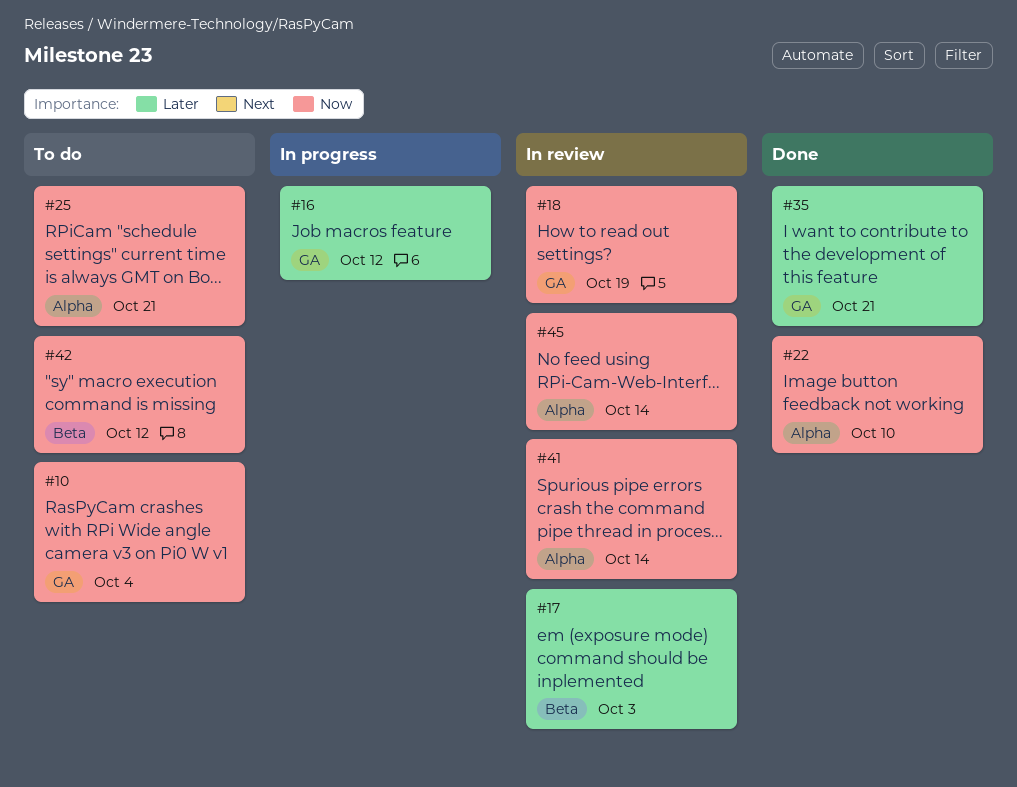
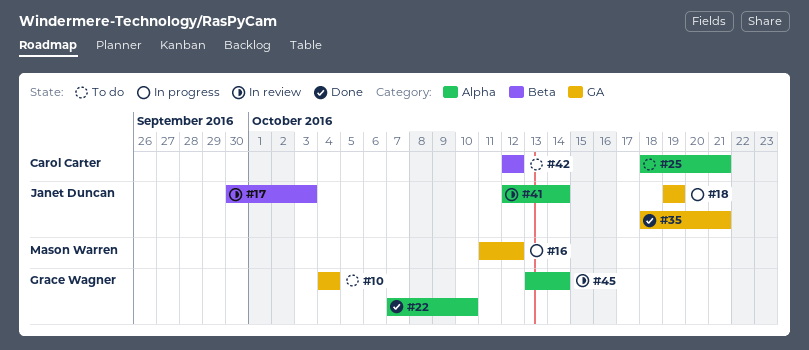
#18, status: In review -> In progress

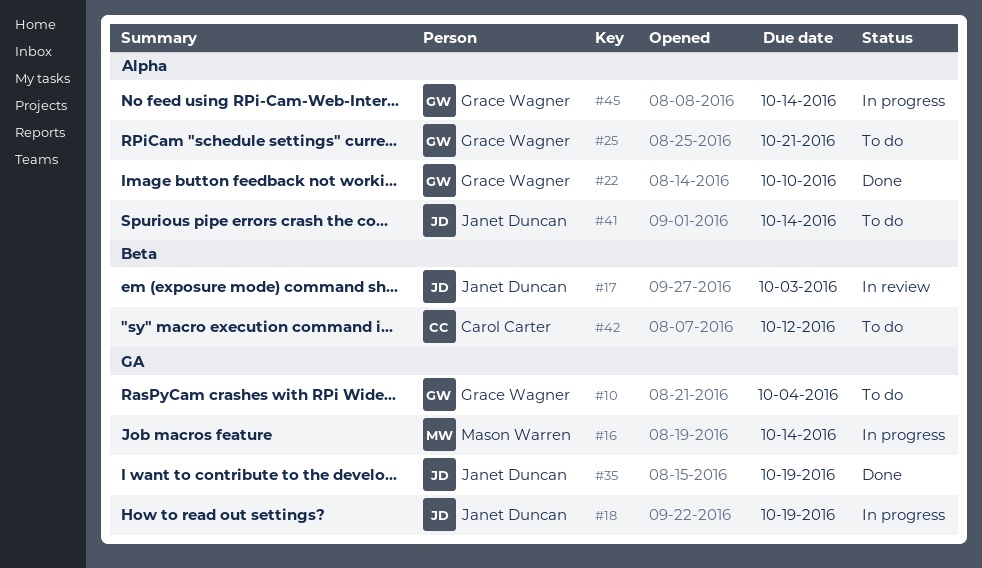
#16, due: Oct 12 -> Oct 14
#25, owner: Carol Carter -> Grace Wagner
#35, due: Oct 21 -> Oct 19
#41, status: In review -> To do
#45, status: In review -> In progress

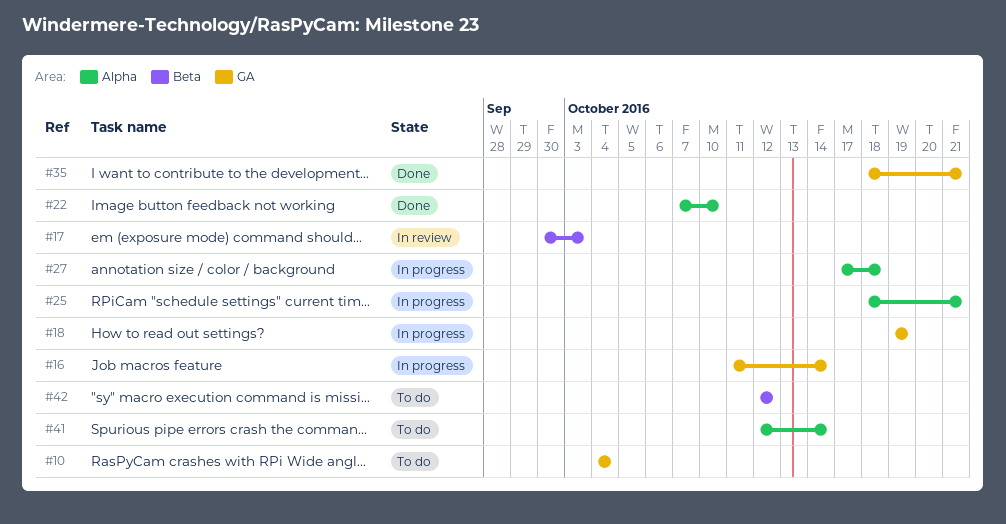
#25, status: To do -> In progress
#27: none -> present
#35, due: Oct 19 -> Oct 21
#45: present -> none

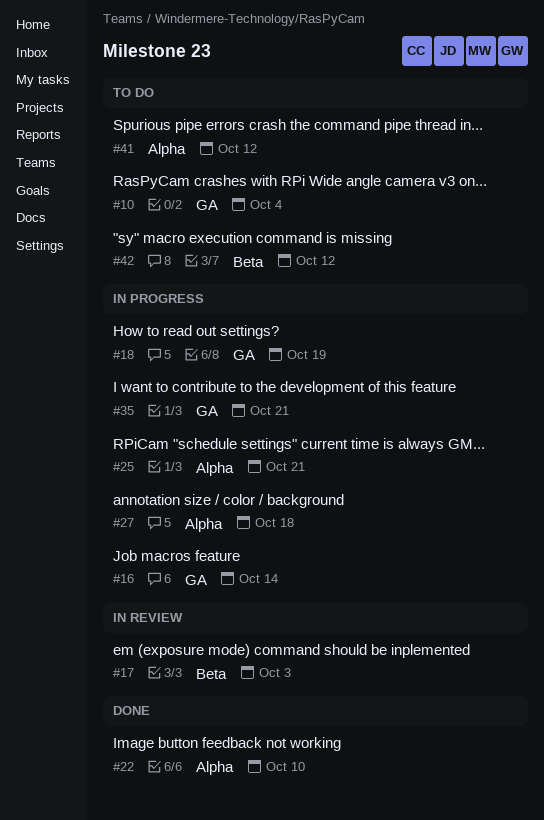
#35, status: Done -> In progress
#41, due: Oct 14 -> Oct 12

